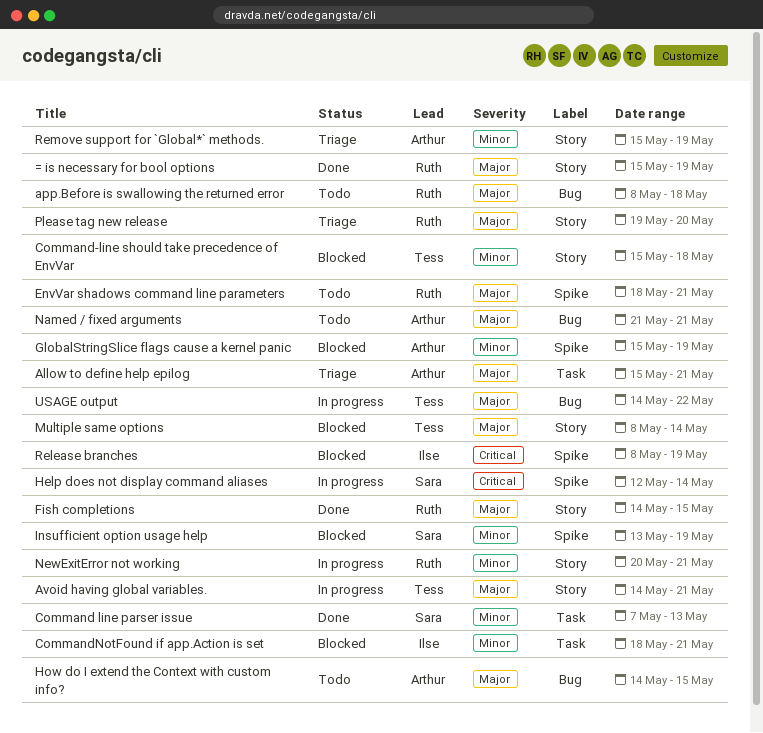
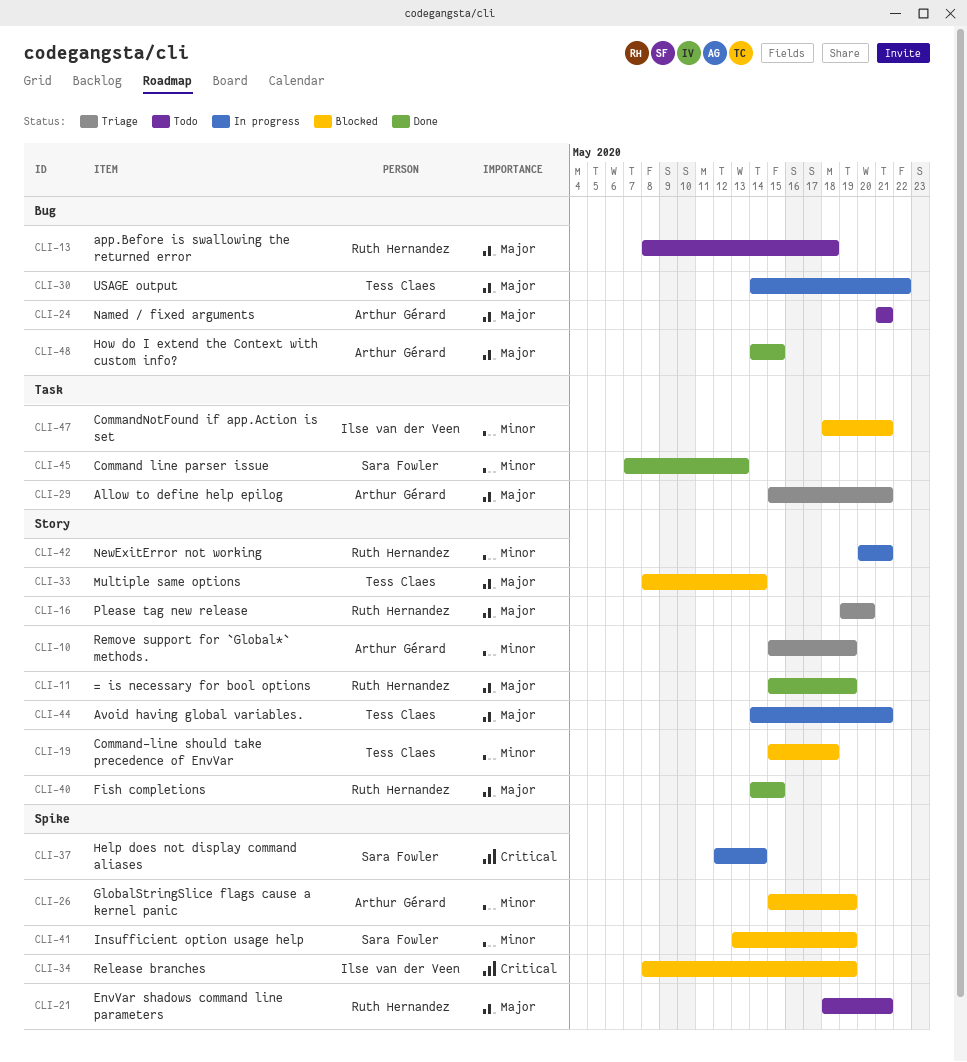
How do I extend the Context with custom info?, status: Todo -> Done

